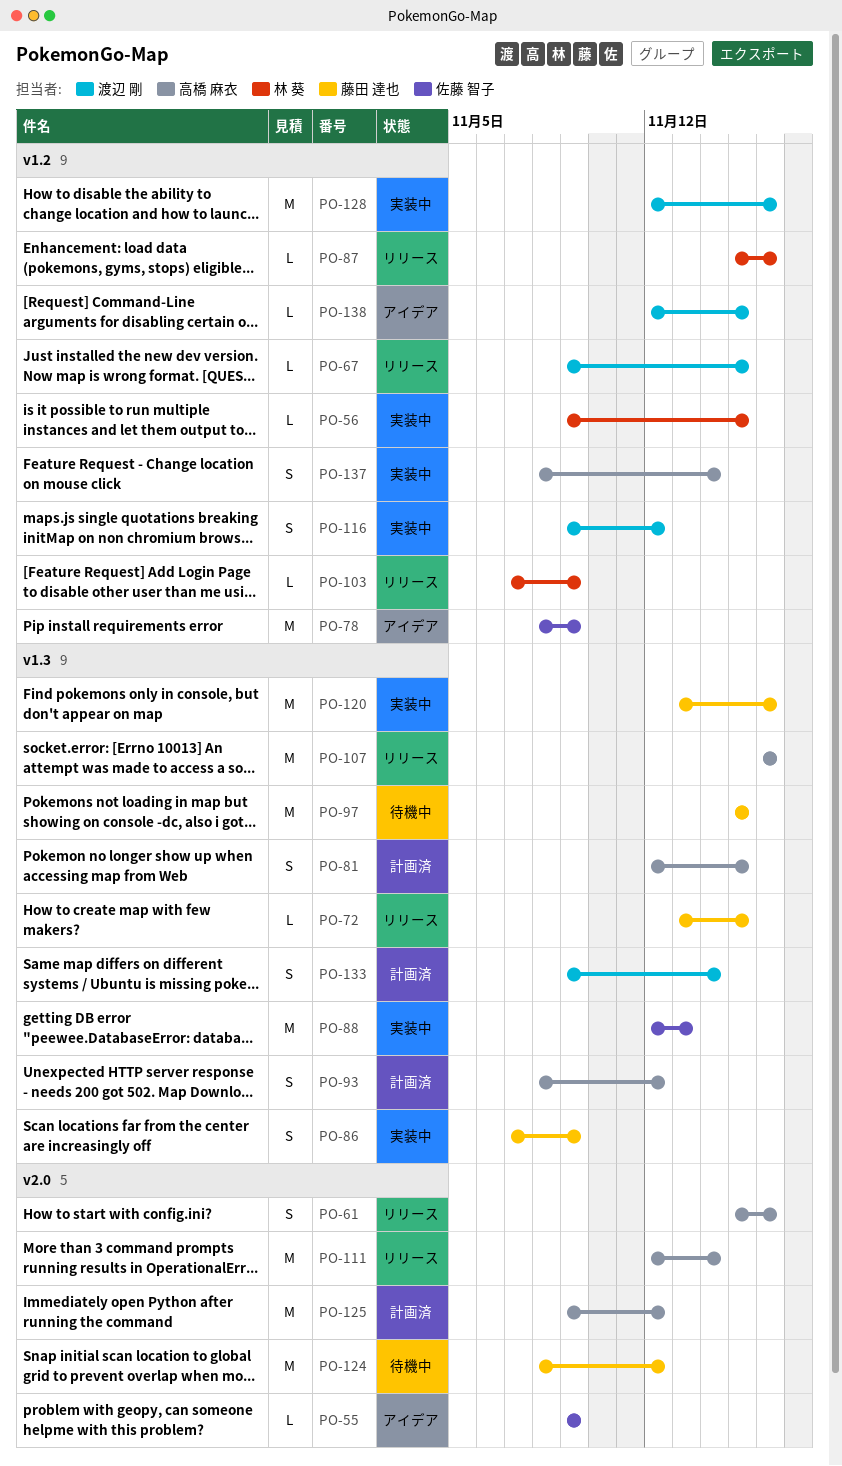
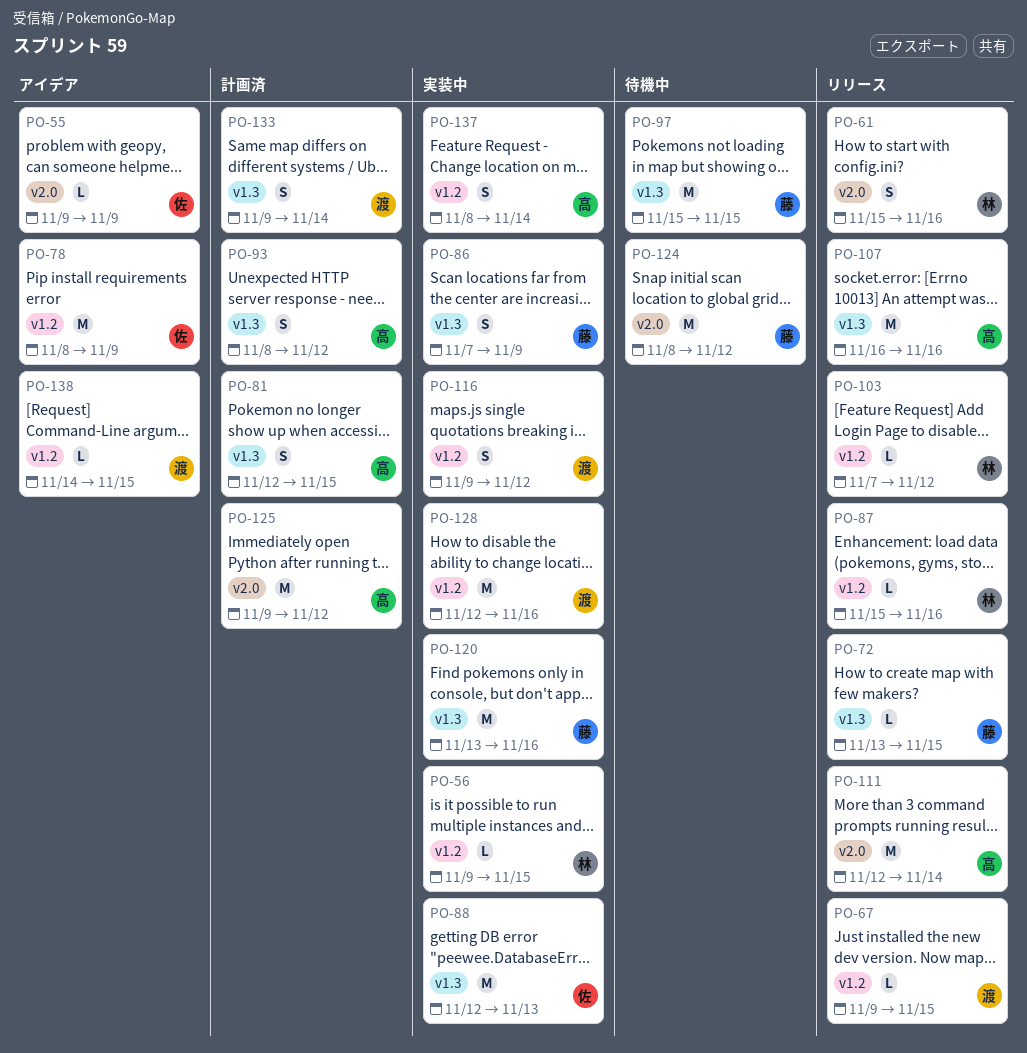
PO-61, owner: 高橋 麻衣 -> 林 葵
PO-103, due: Nov 9 -> Nov 12
PO-138, start: Nov 12 -> Nov 14

